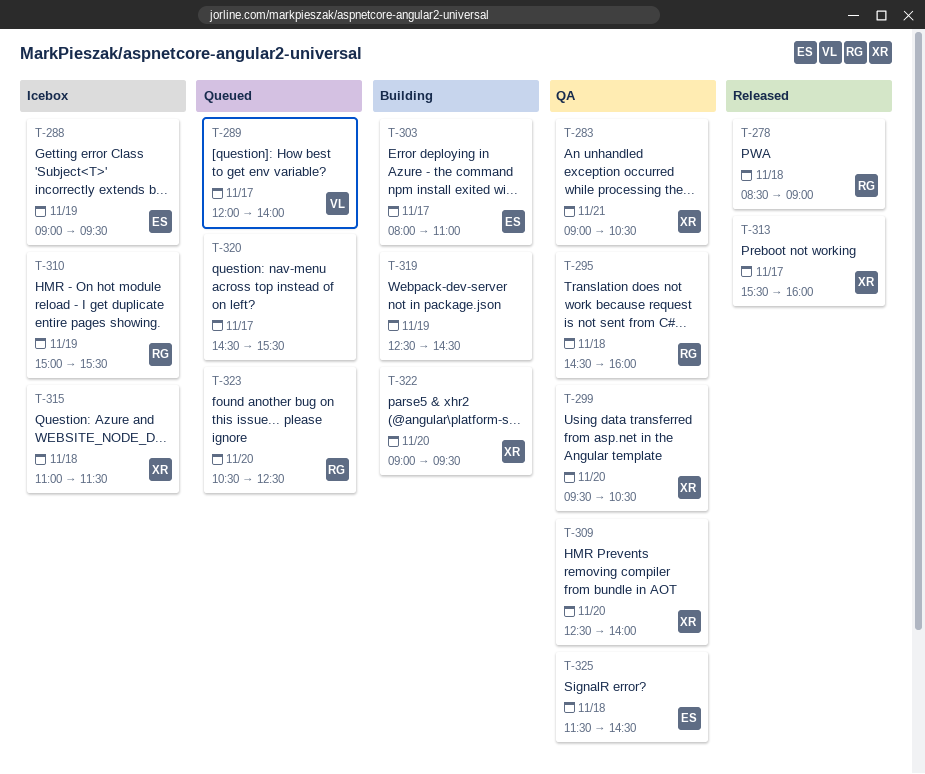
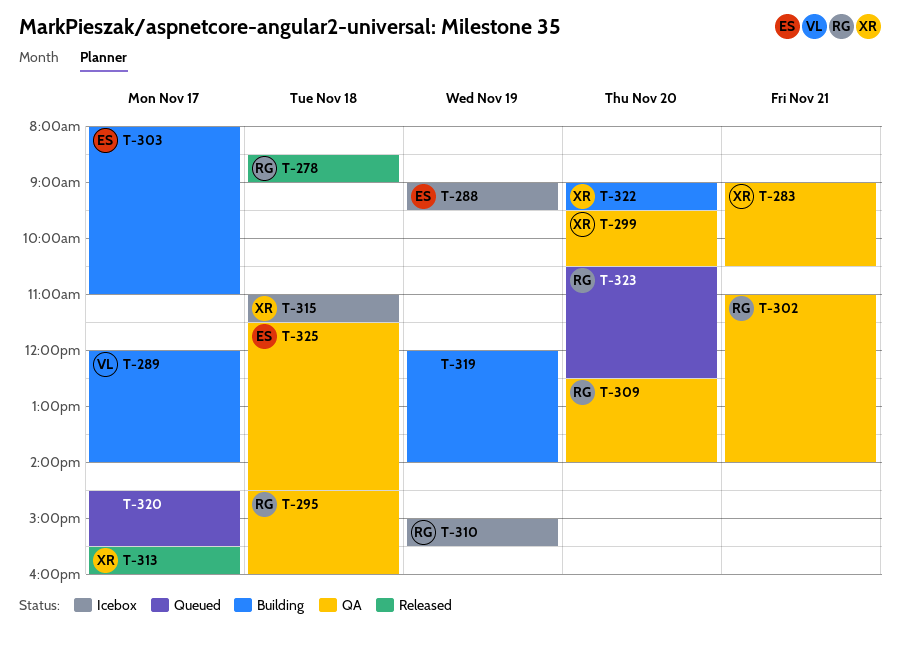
T-289, status: Queued -> Building
T-302: none -> present
T-309, owner: XR -> RG
T-319, begins: 12:30 -> 12:00
T-319, ends: 14:30 -> 14:00

